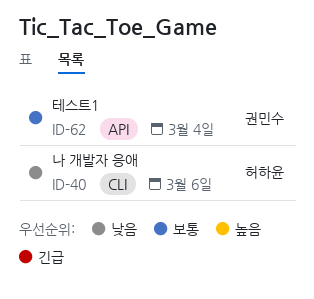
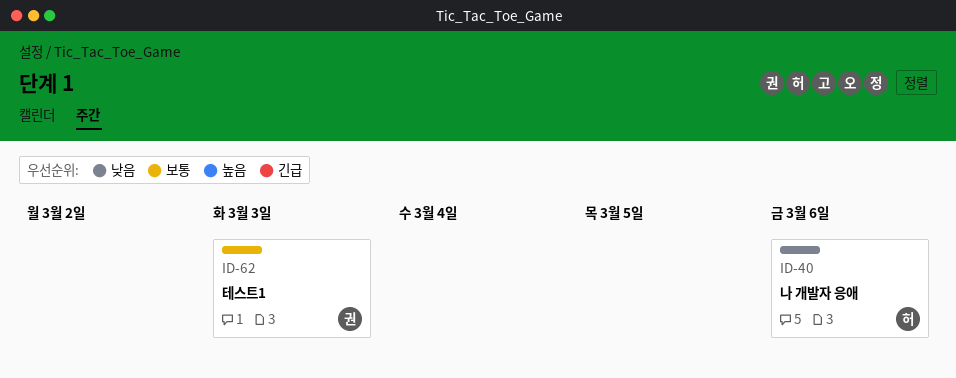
ID-62, due: Mar 4 -> Mar 3

